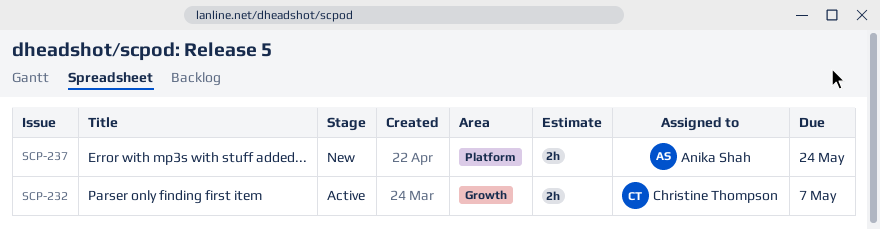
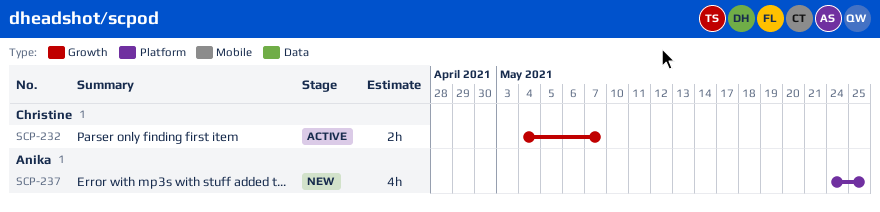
SCP-237, estimate: 2h -> 4h
SCP-237, due: May 24 -> May 25

